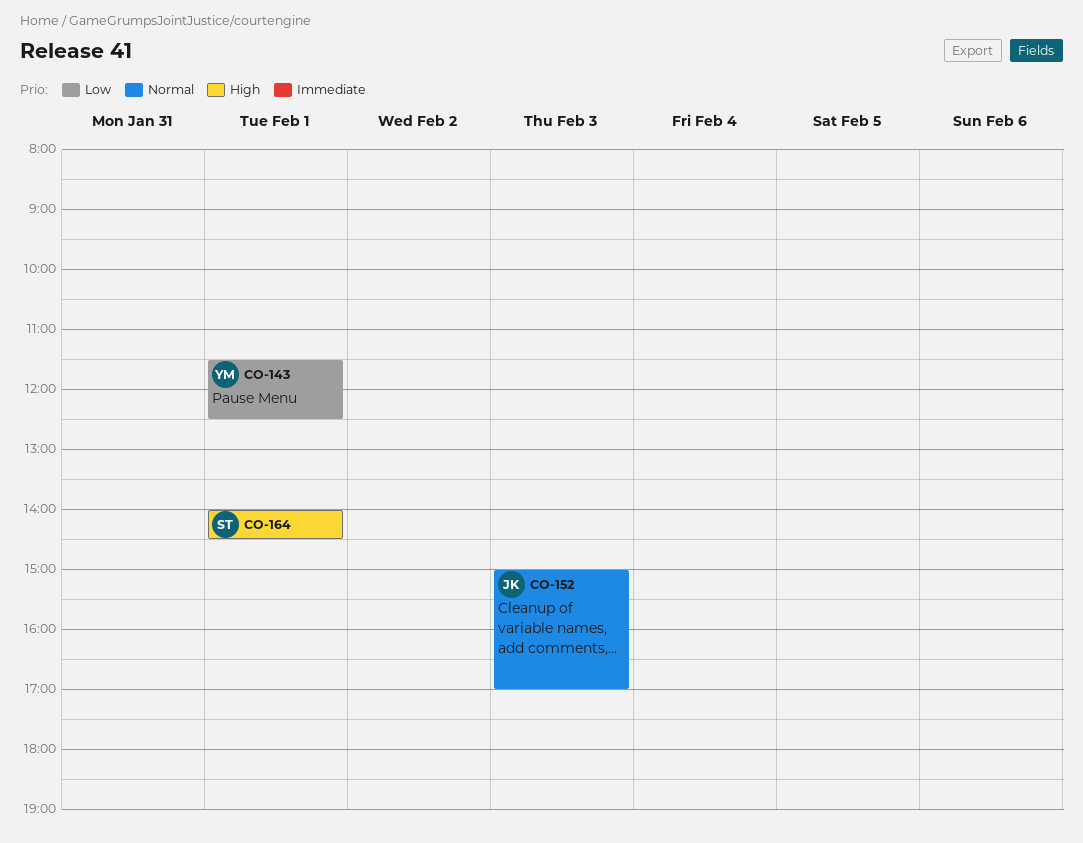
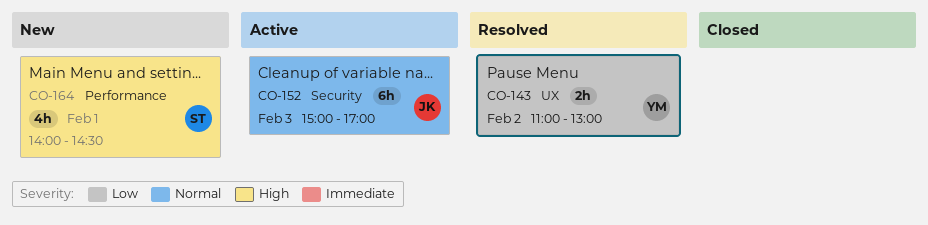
CO-143, day: Feb 1 -> Feb 2
CO-143, begins: 11:30 -> 11:00
CO-143, ends: 12:30 -> 13:00

